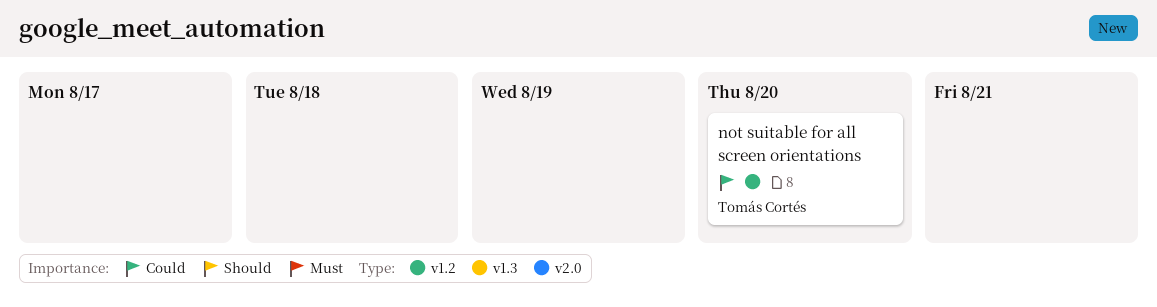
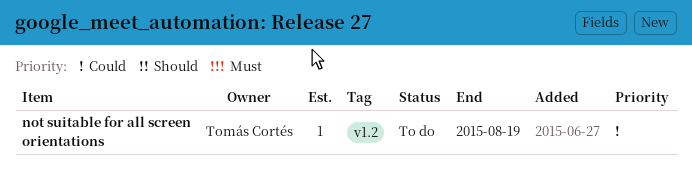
not suitable for all screen orientations, due: Aug 20 -> Aug 19

